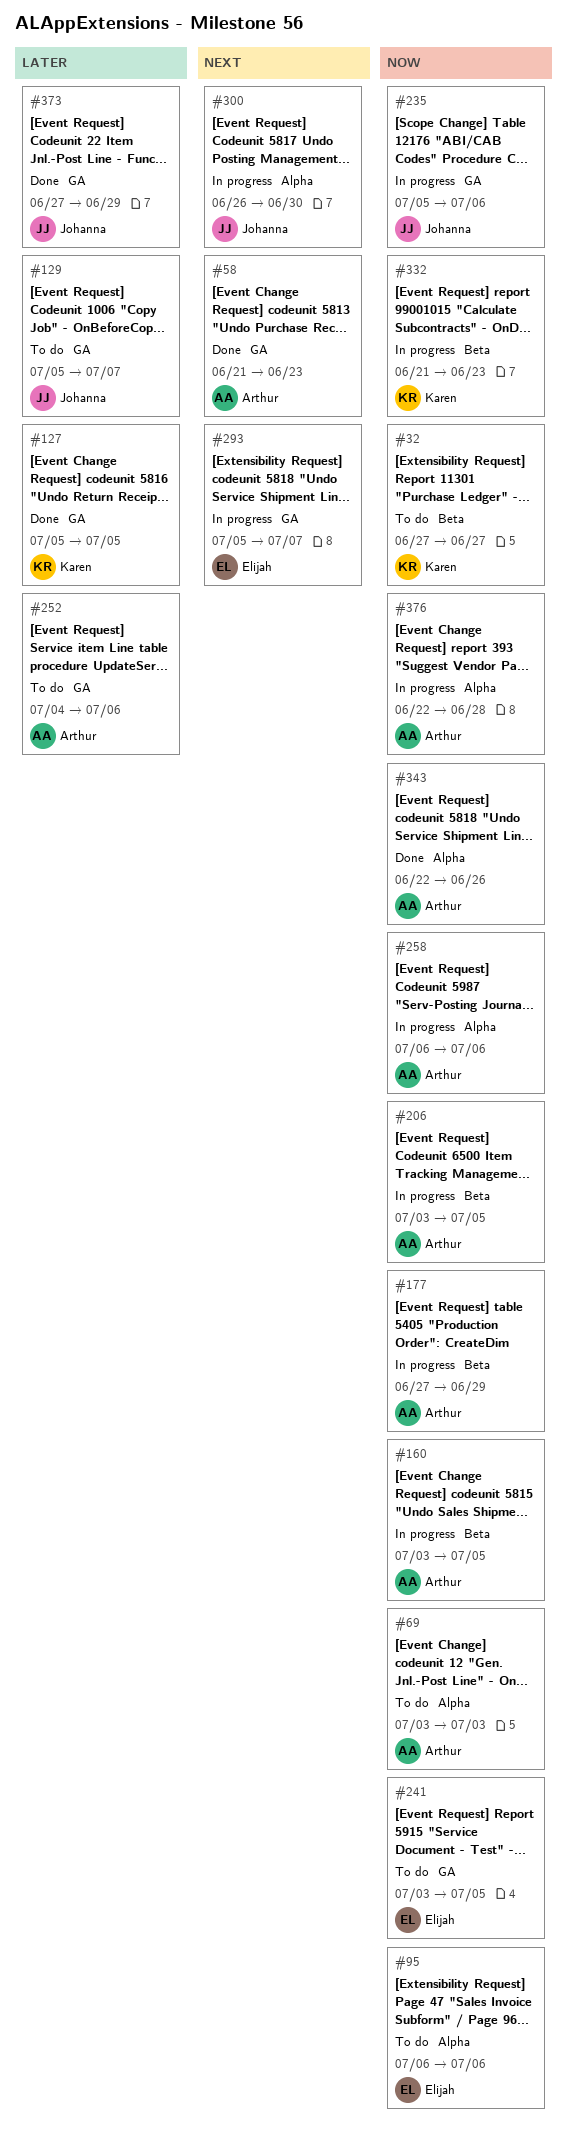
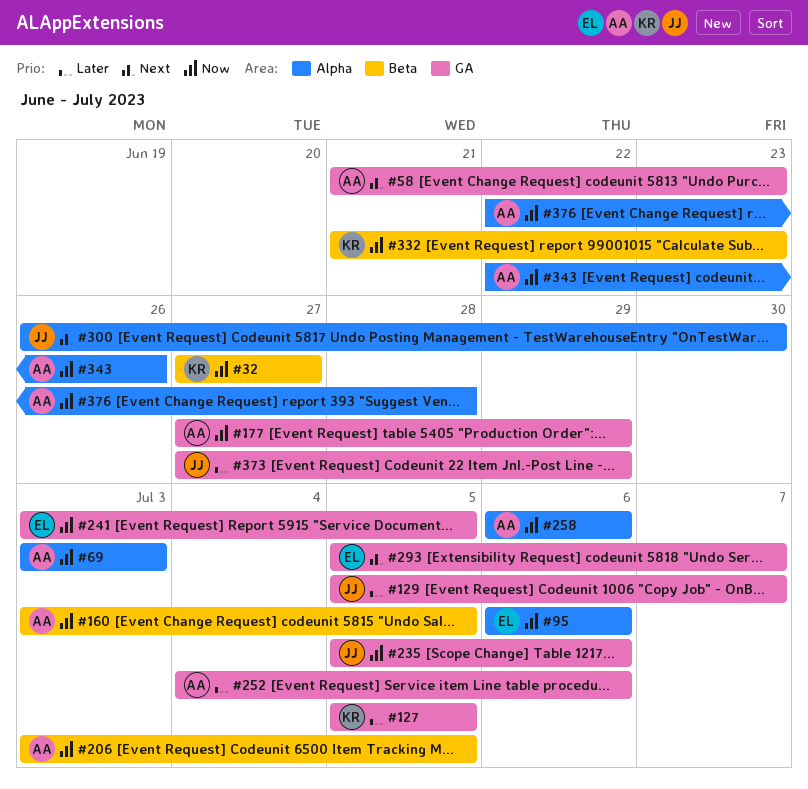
#177, label: Beta -> GA

